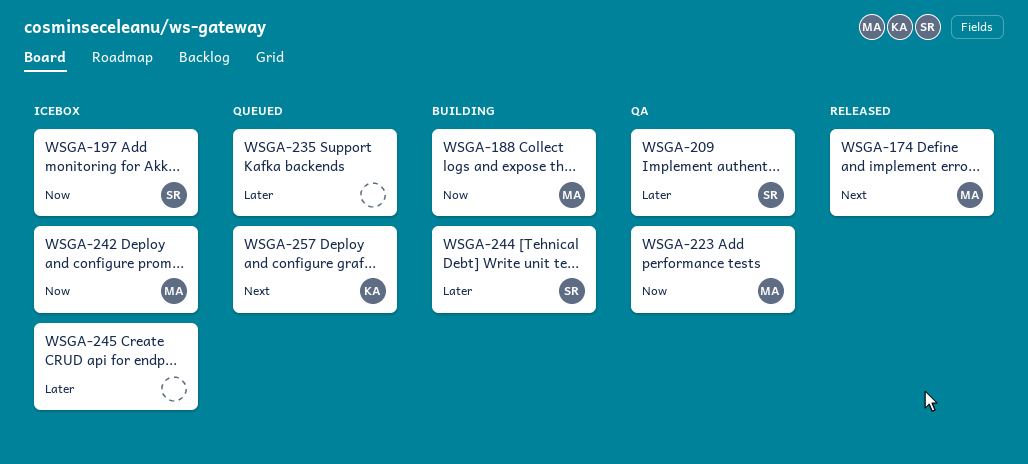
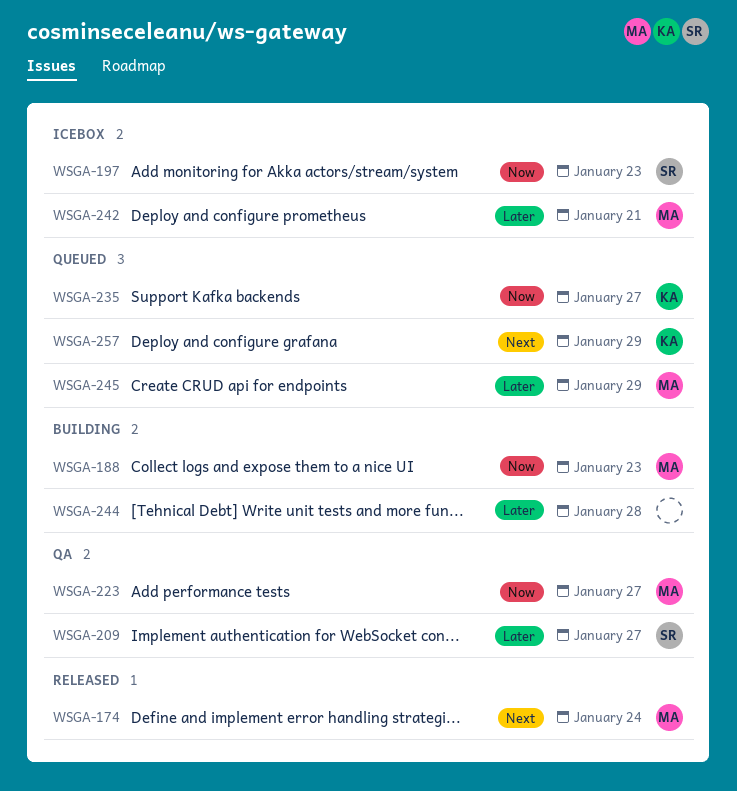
WSGA-235, owner: none -> KA
WSGA-235, priority: Later -> Now
WSGA-242, priority: Now -> Later
WSGA-244, owner: SR -> none
WSGA-245, status: Icebox -> Queued
WSGA-245, owner: none -> MA

